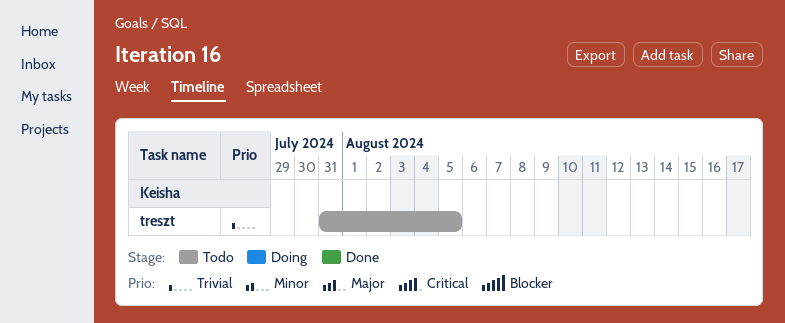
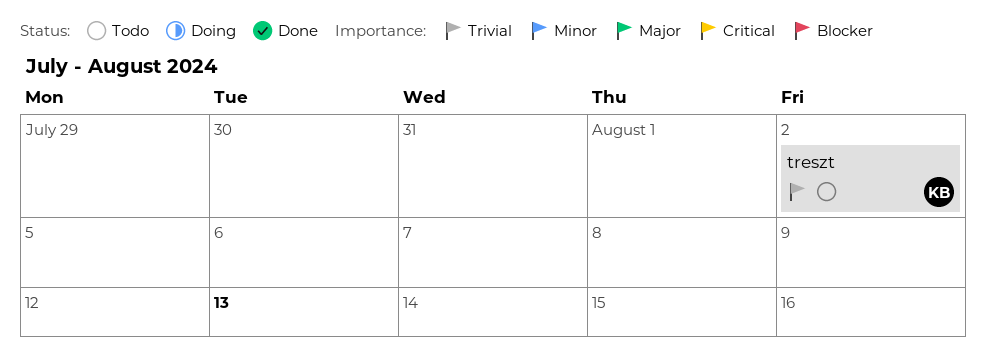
treszt, due: Aug 5 -> Aug 2

